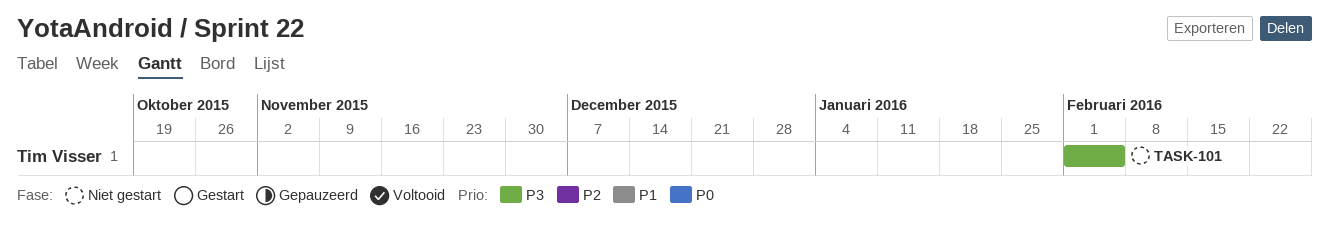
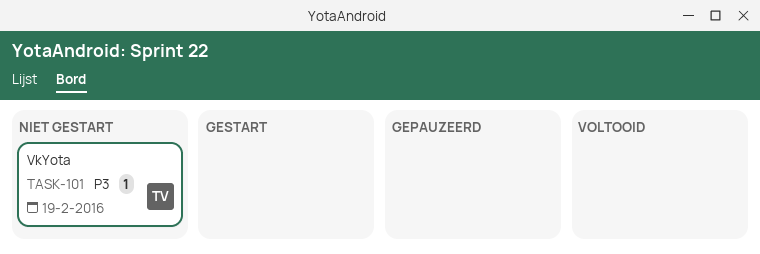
TASK-101, due: Feb 5 -> Feb 19

